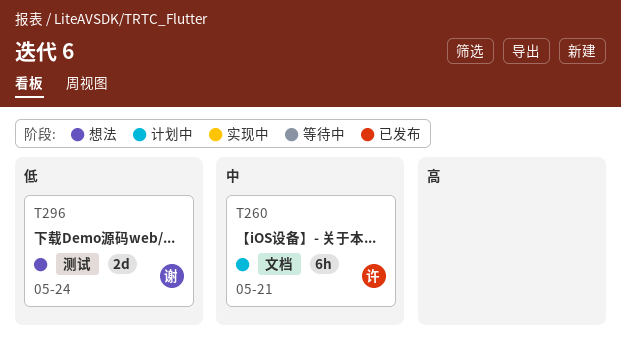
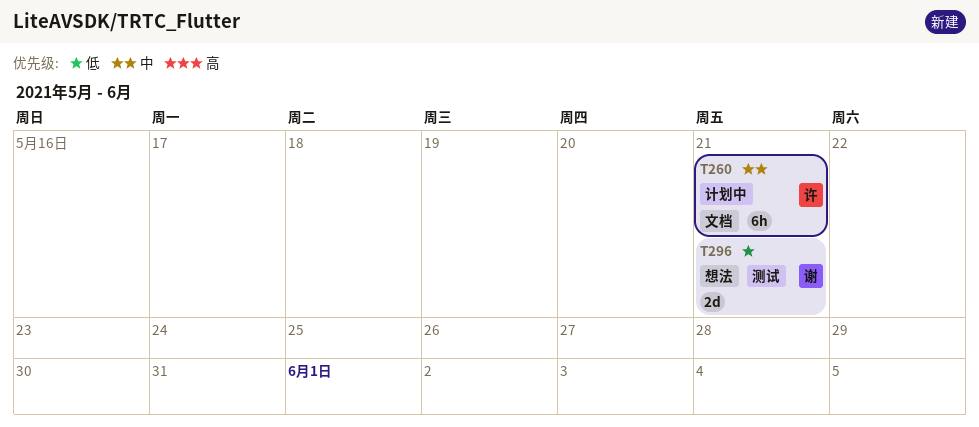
T296, due: May 24 -> May 21

